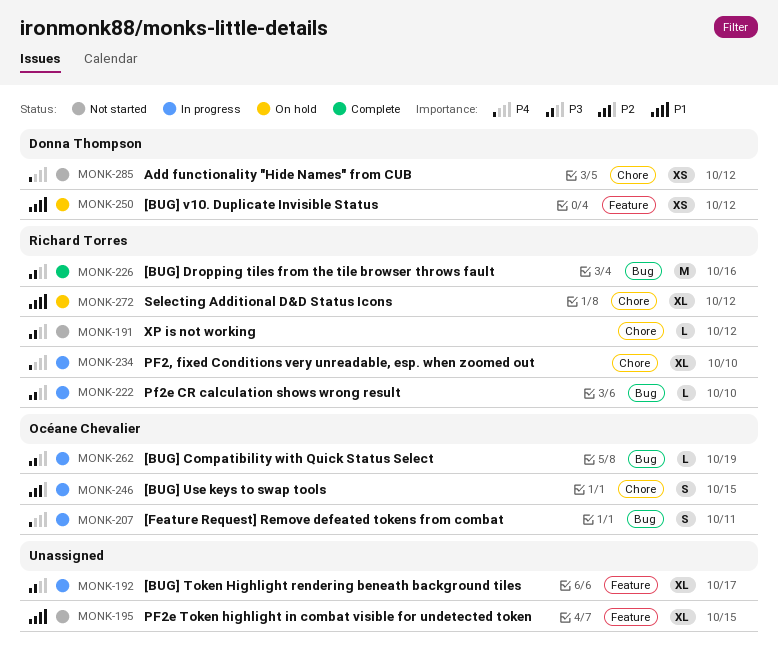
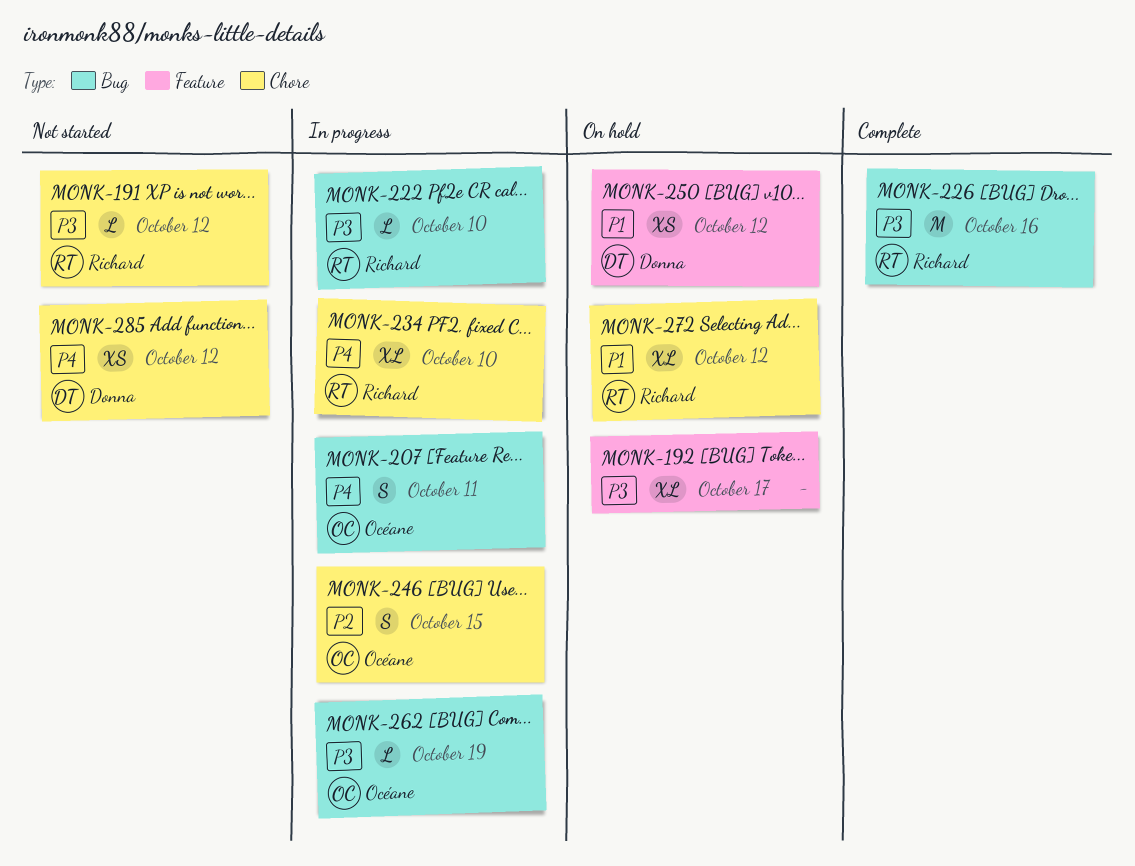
MONK-192, status: In progress -> On hold
MONK-195: present -> none

